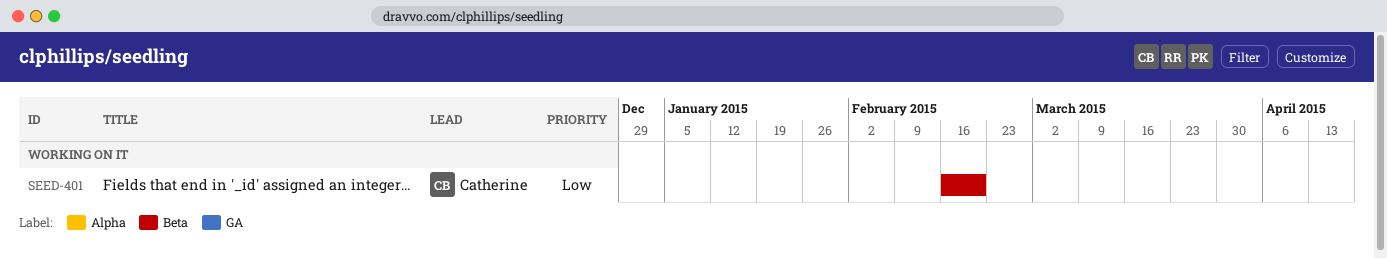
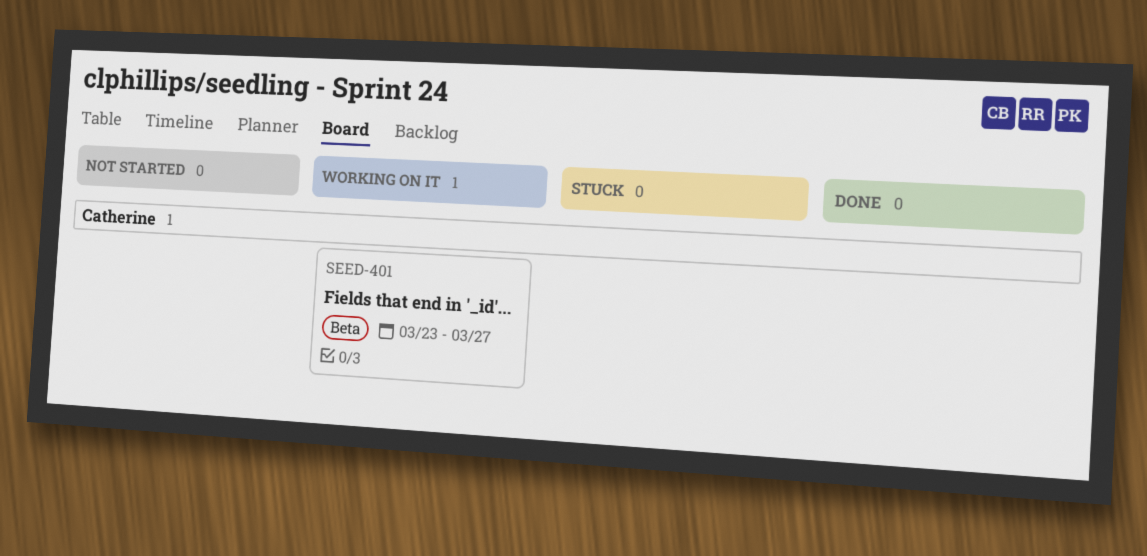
SEED-401, start: Feb 16 -> Mar 23
SEED-401, due: Feb 20 -> Mar 27

